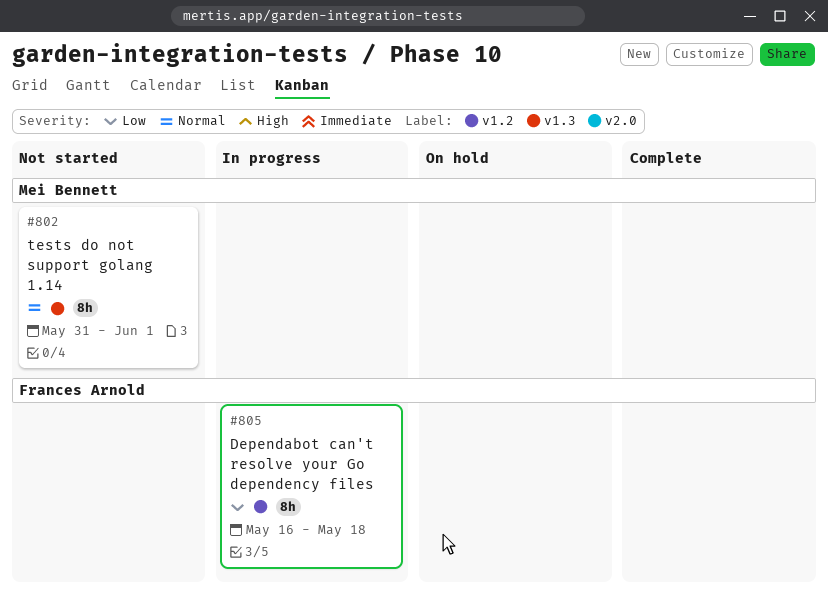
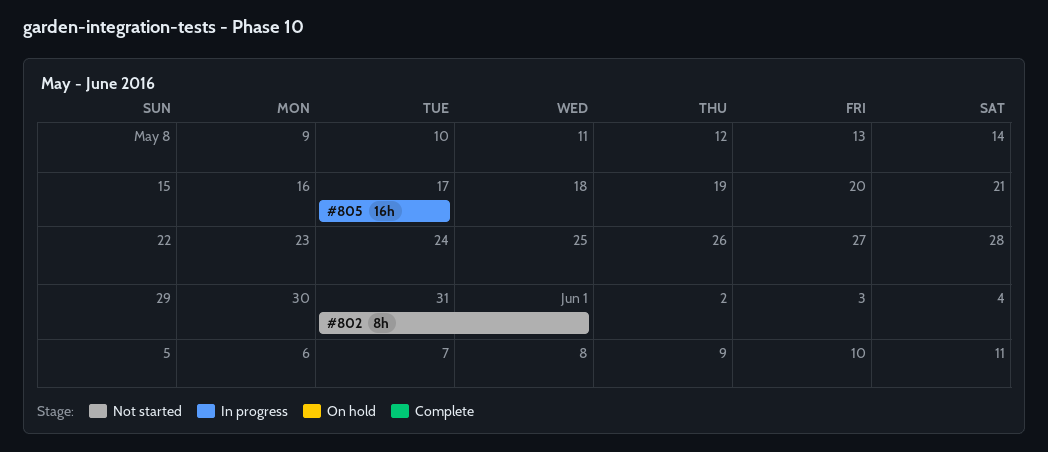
#805, estimate: 8h -> 16h
#805, start: May 16 -> May 17
#805, due: May 18 -> May 17

